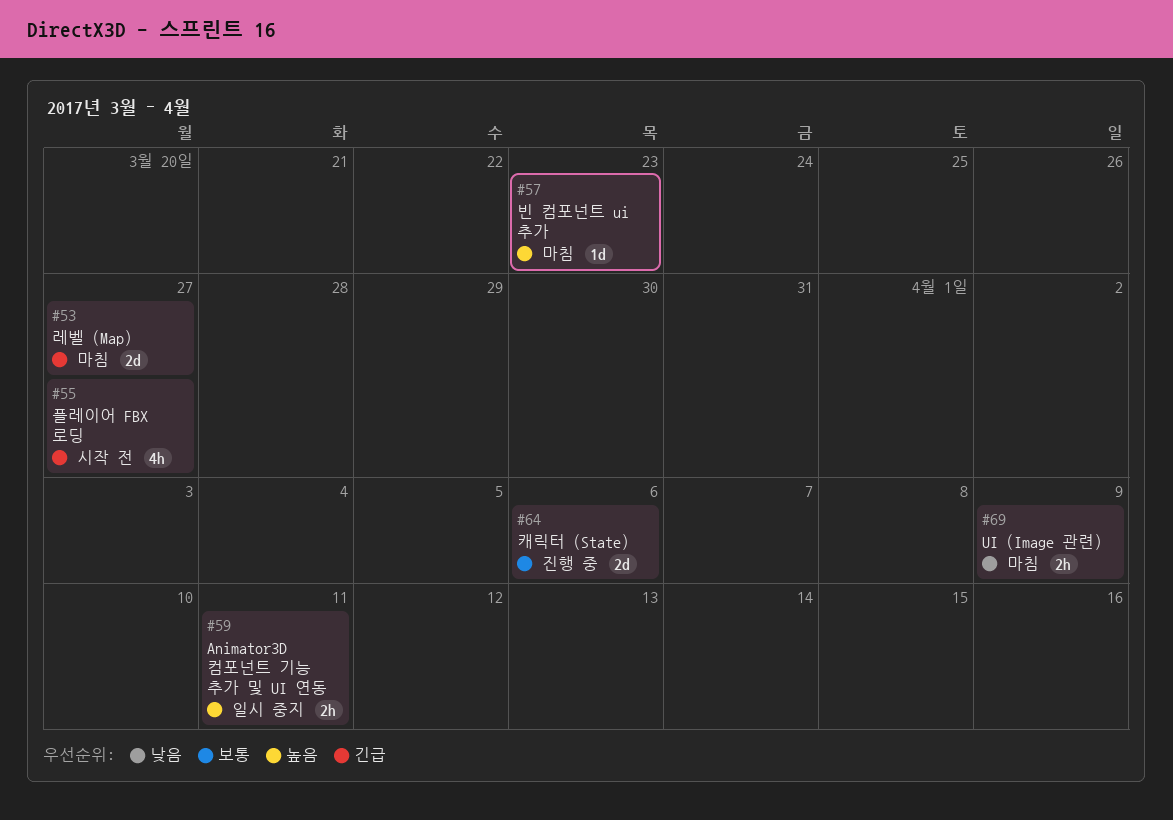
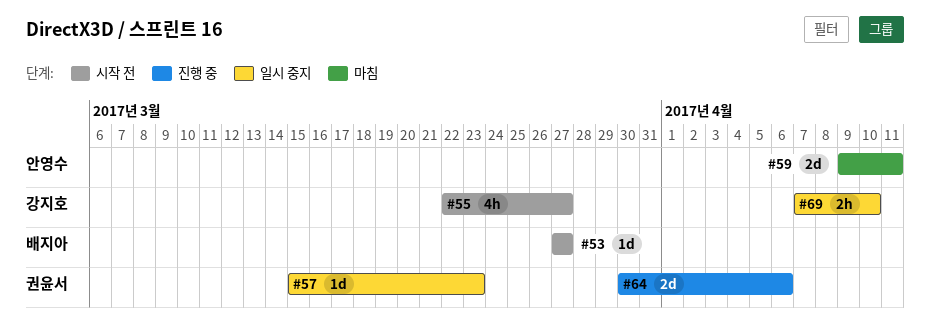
#53, status: 마침 -> 시작 전
#53, estimate: 2d -> 1d
#57, status: 마침 -> 일시 중지
#59, status: 일시 중지 -> 마침
#59, estimate: 2h -> 2d
#69, status: 마침 -> 일시 중지
#69, due: Apr 9 -> Apr 10

